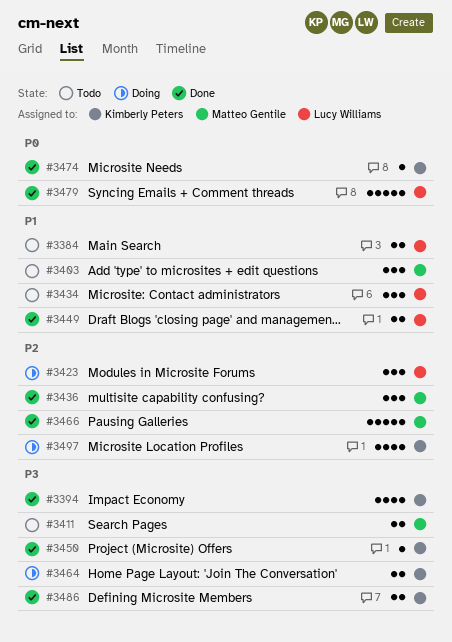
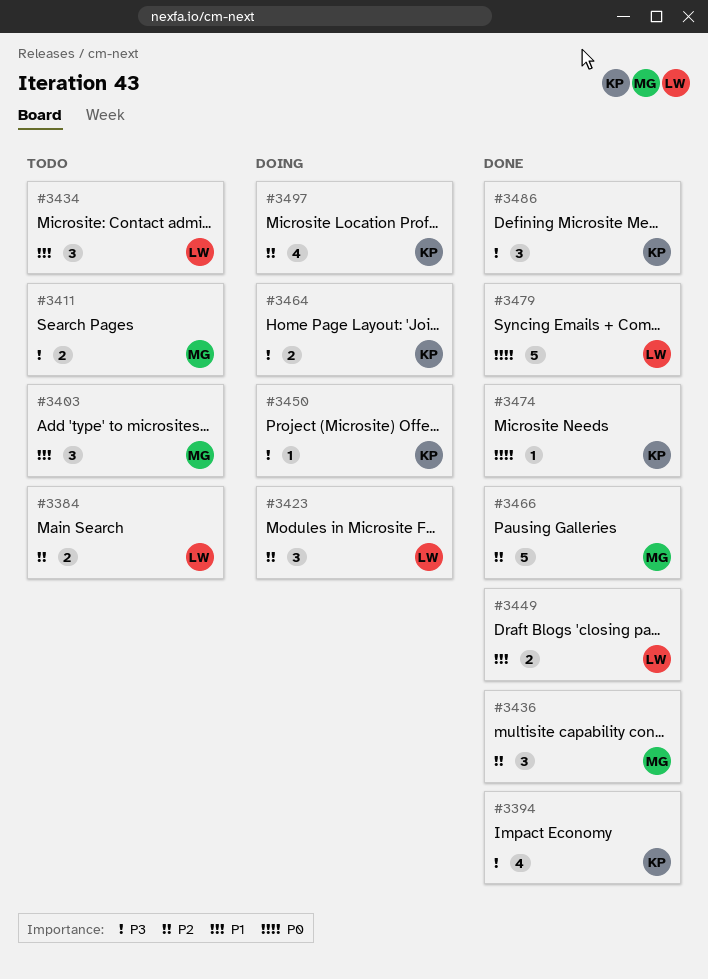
#3384, priority: P1 -> P2
#3450, status: Done -> Doing
#3486, estimate: 2 -> 3

